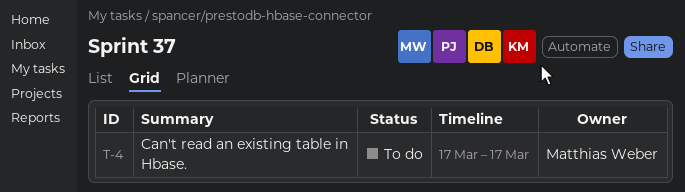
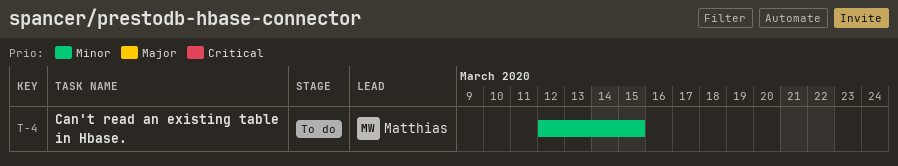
T-4, start: Mar 17 -> Mar 12
T-4, due: Mar 17 -> Mar 15

